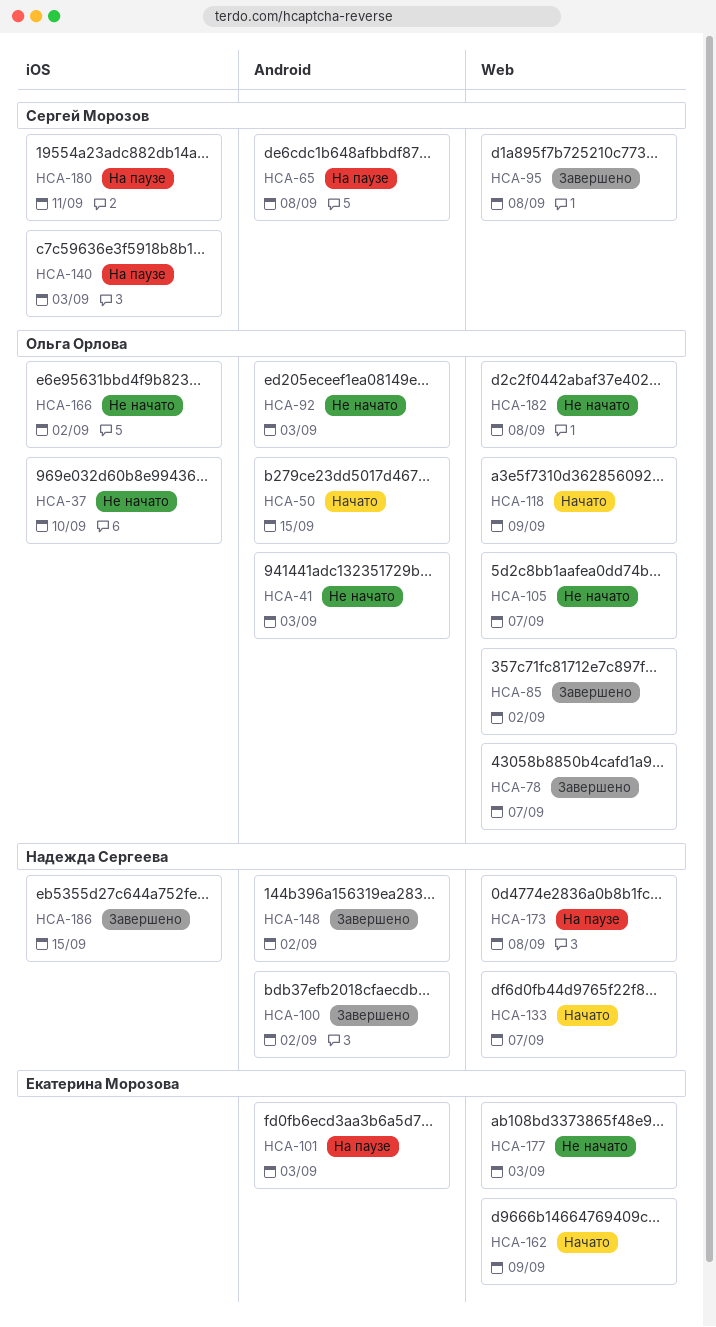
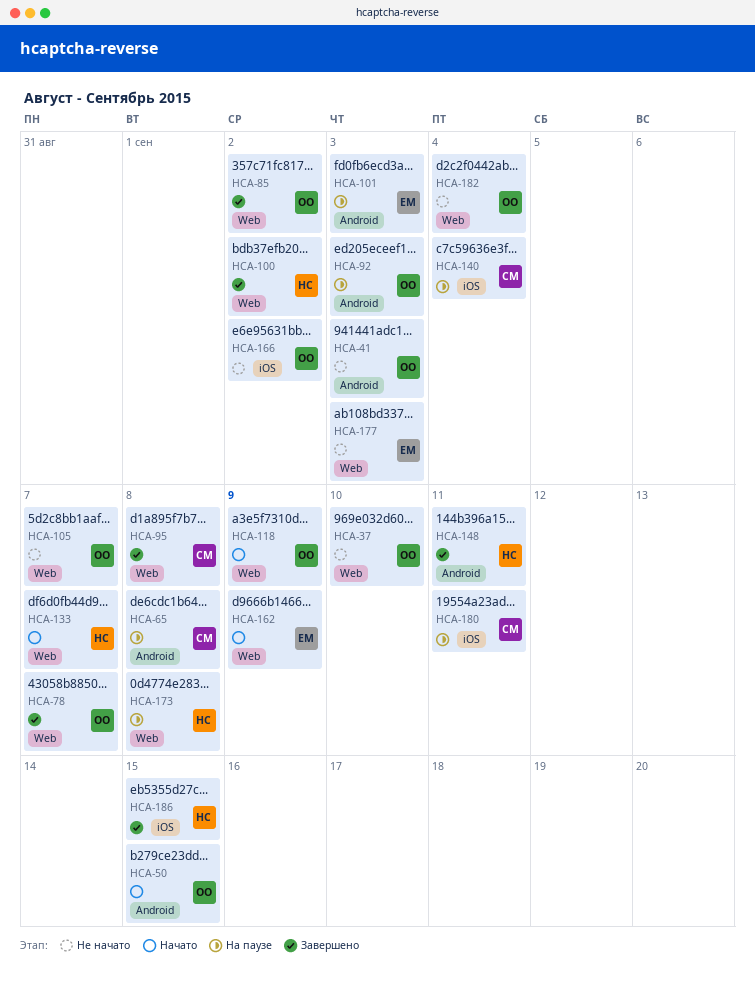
HCA-37, label: iOS -> Web
HCA-92, status: Не начато -> На паузе
HCA-100, label: Android -> Web
HCA-140, due: Sep 3 -> Sep 4
HCA-148, due: Sep 2 -> Sep 11
HCA-182, due: Sep 8 -> Sep 4

